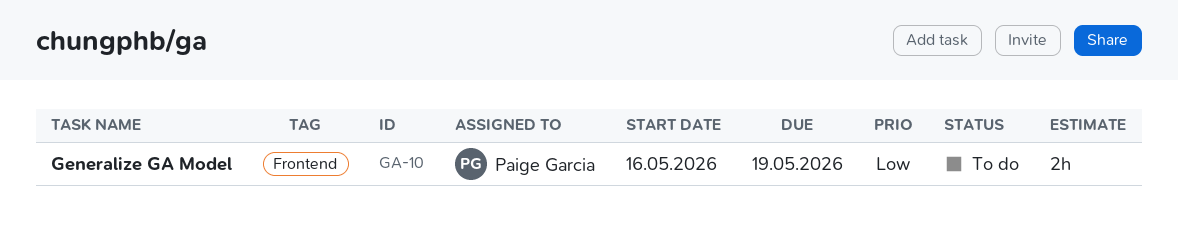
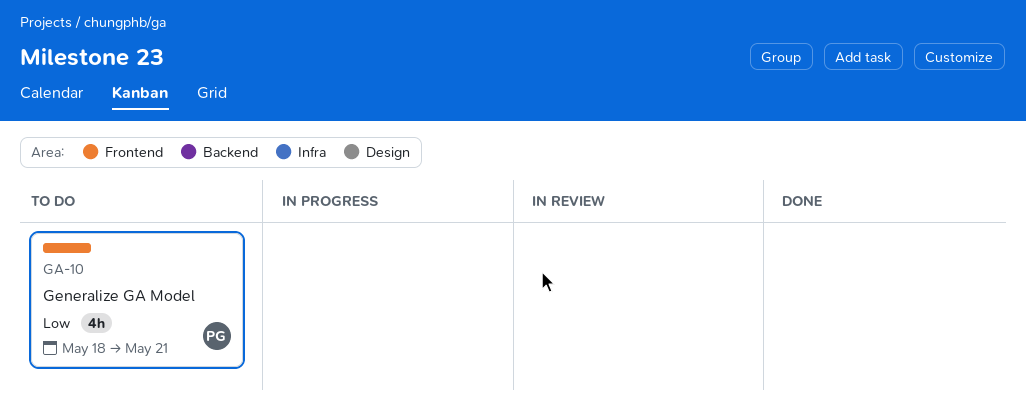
GA-10, estimate: 2h -> 4h
GA-10, start: May 16 -> May 18
GA-10, due: May 19 -> May 21

